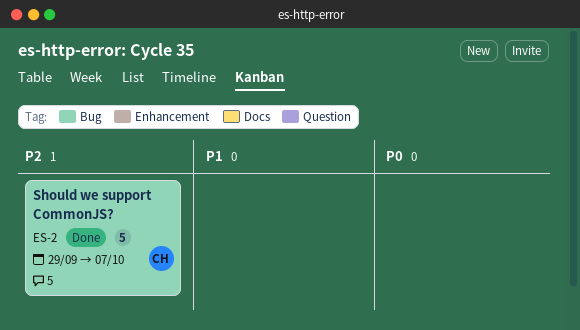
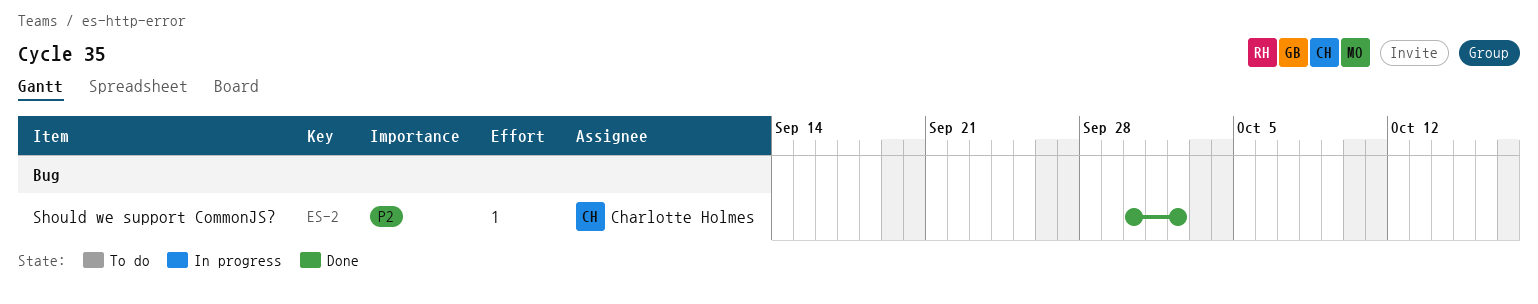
ES-2, estimate: 5 -> 1
ES-2, start: Sep 29 -> Sep 30
ES-2, due: Oct 7 -> Oct 2

